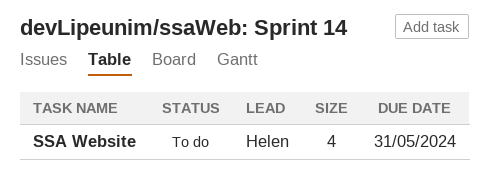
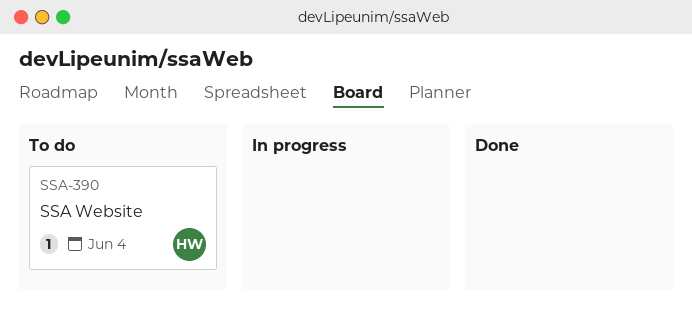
SSA Website, estimate: 4 -> 1
SSA Website, due: May 31 -> Jun 4

